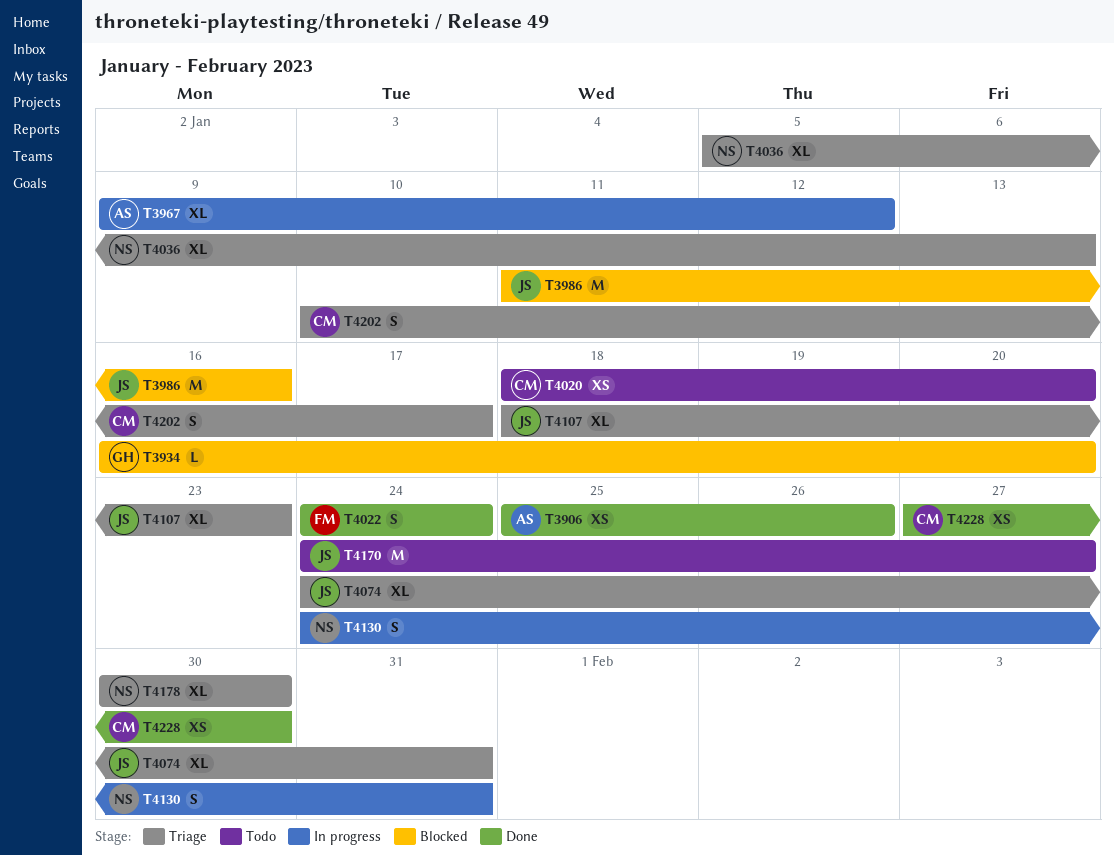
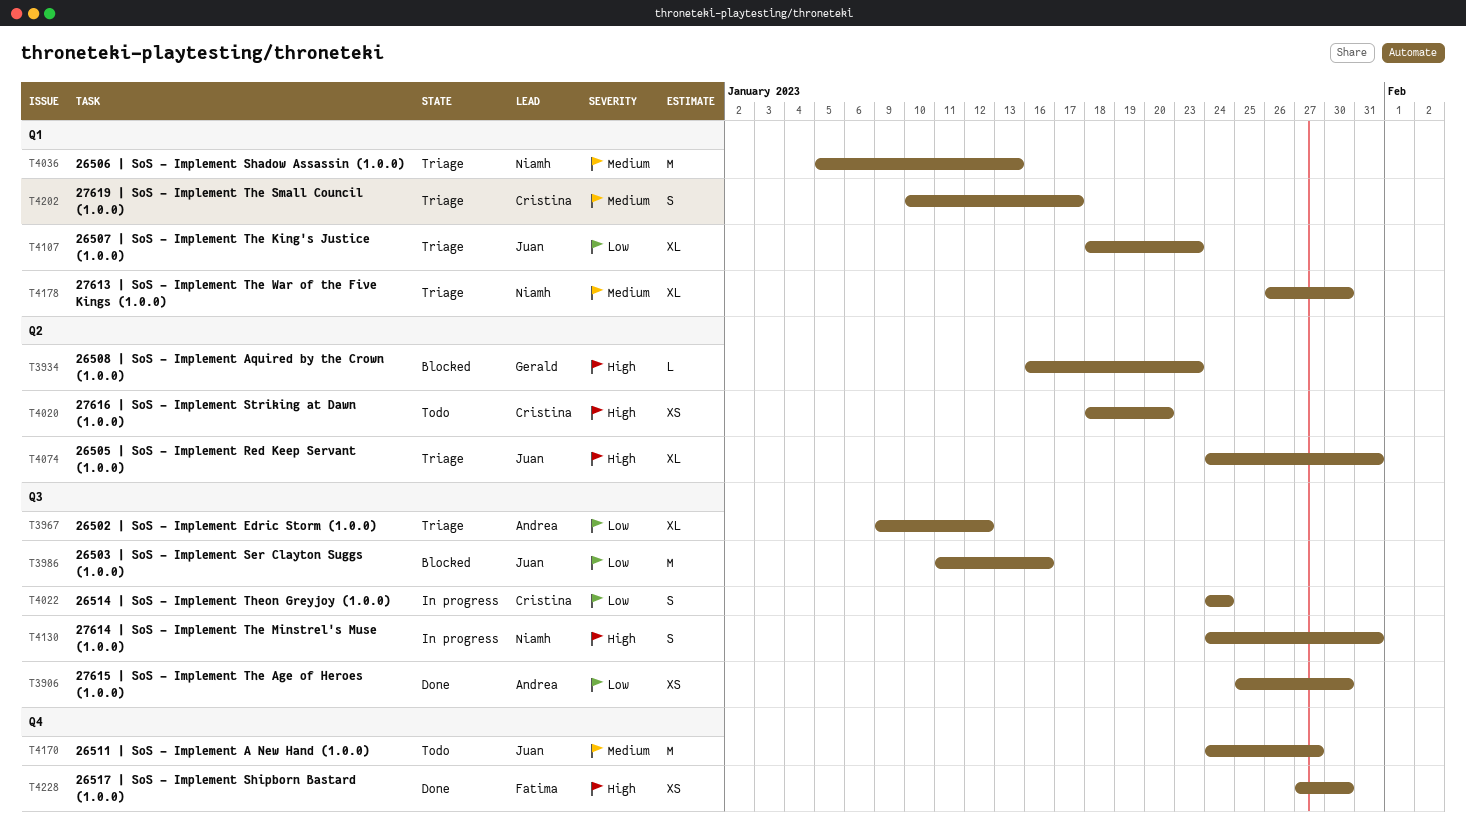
T3906, due: Jan 26 -> Jan 30
T3934, due: Jan 20 -> Jan 23
T3967, status: In progress -> Triage
T4022, status: Done -> In progress
T4022, owner: Fatima -> Cristina
T4036, estimate: XL -> M
T4178, start: Jan 30 -> Jan 26
T4228, owner: Cristina -> Fatima

